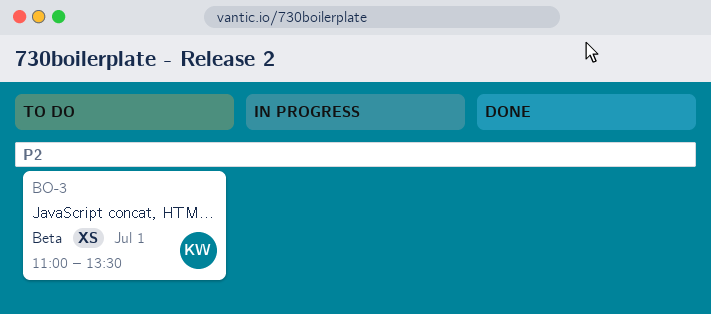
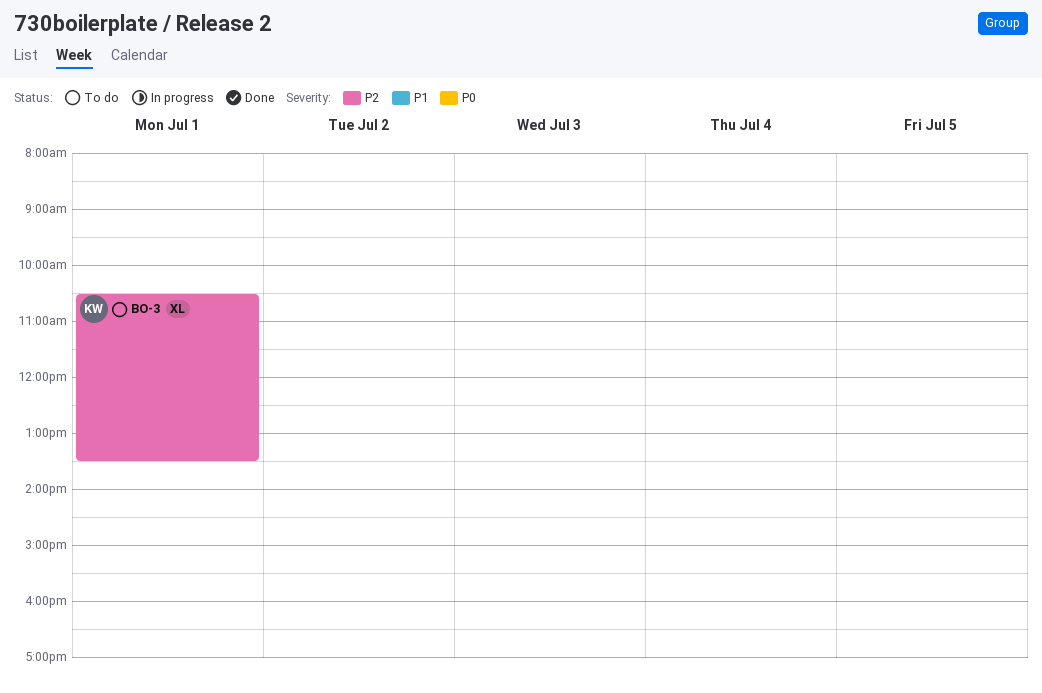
BO-3, estimate: XS -> XL
BO-3, begins: 11:00 -> 10:30

